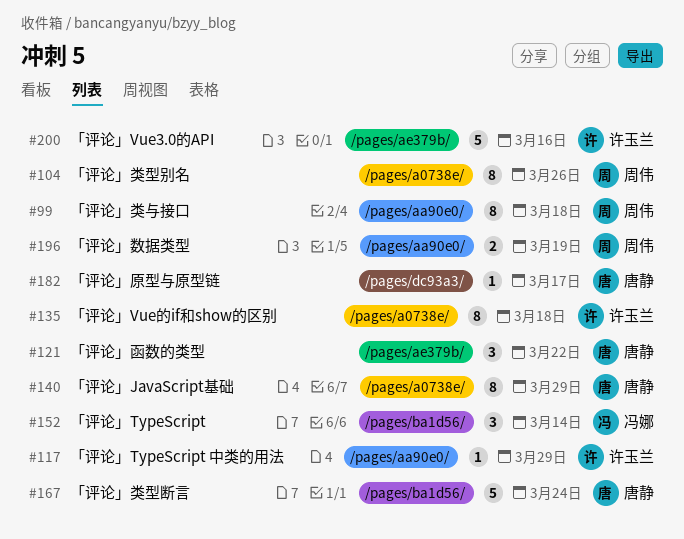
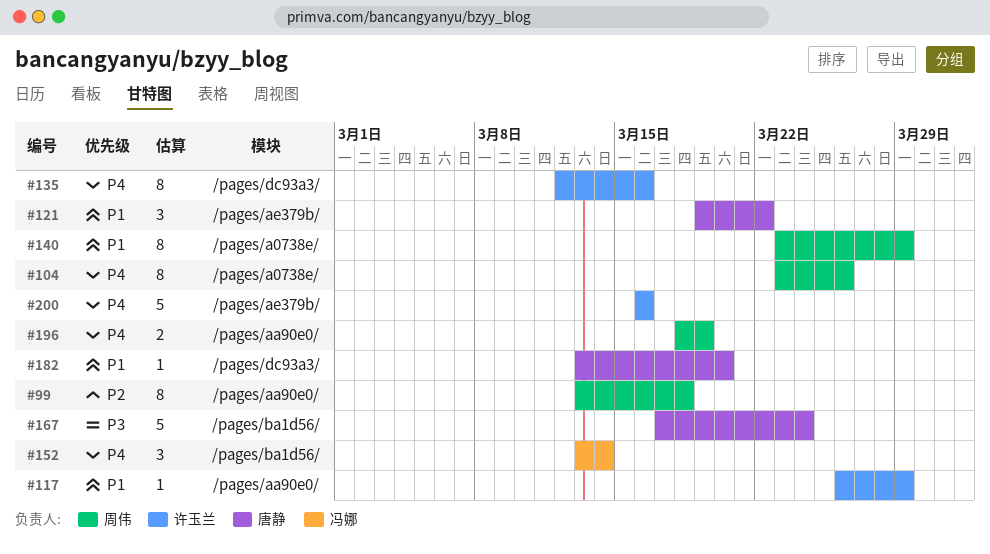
#135, label: /pages/a0738e/ -> /pages/dc93a3/
#135, due: Mar 18 -> Mar 16
#140, owner: 唐静 -> 周伟
#182, due: Mar 17 -> Mar 20

